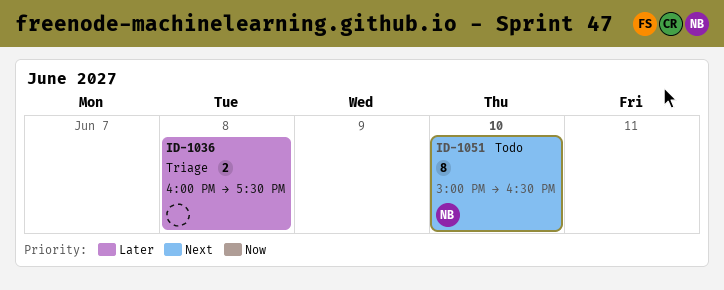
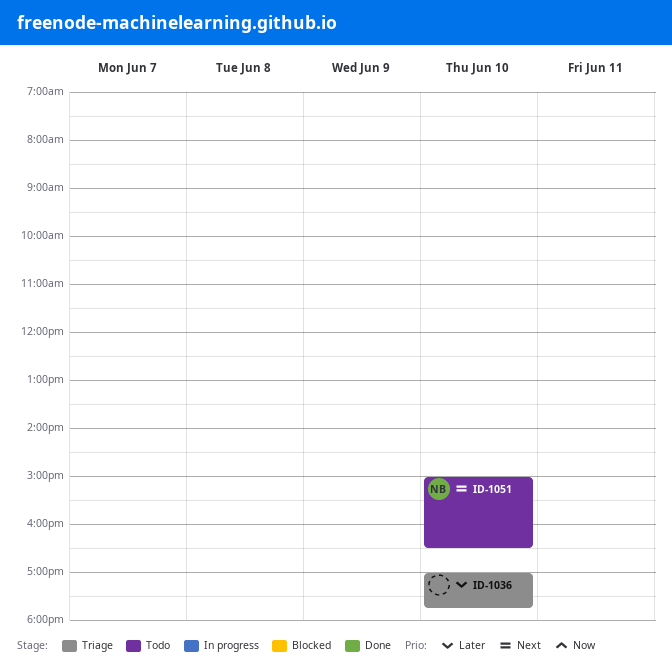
ID-1036, day: Jun 8 -> Jun 10
ID-1036, begins: 16:00 -> 17:00
ID-1036, ends: 17:30 -> 17:45

